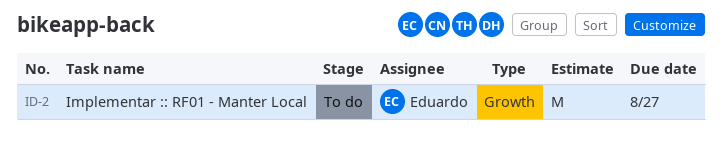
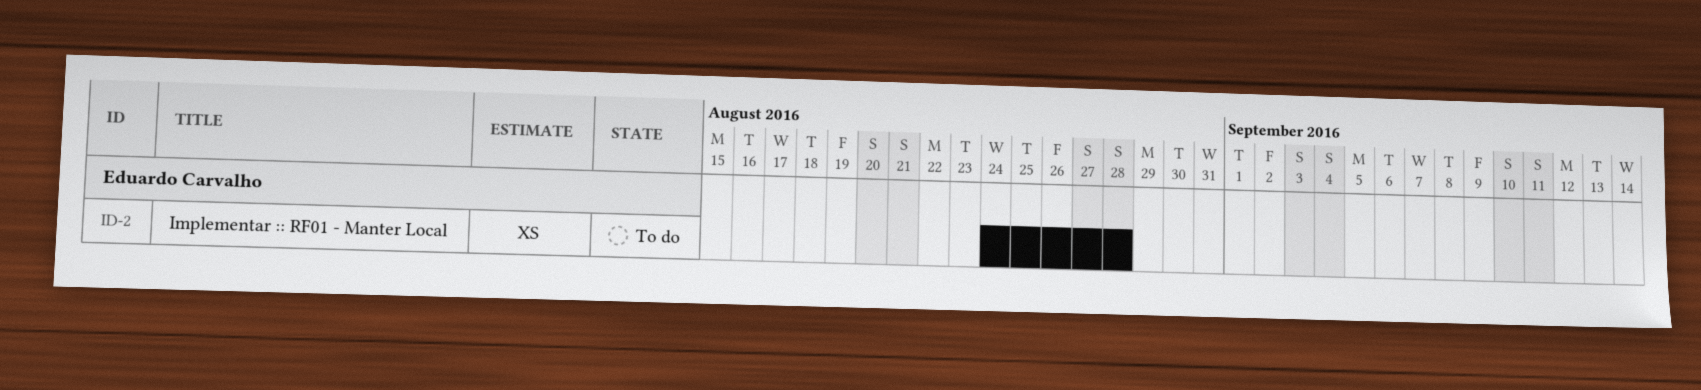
ID-2, estimate: M -> XS
ID-2, due: Aug 27 -> Aug 28

